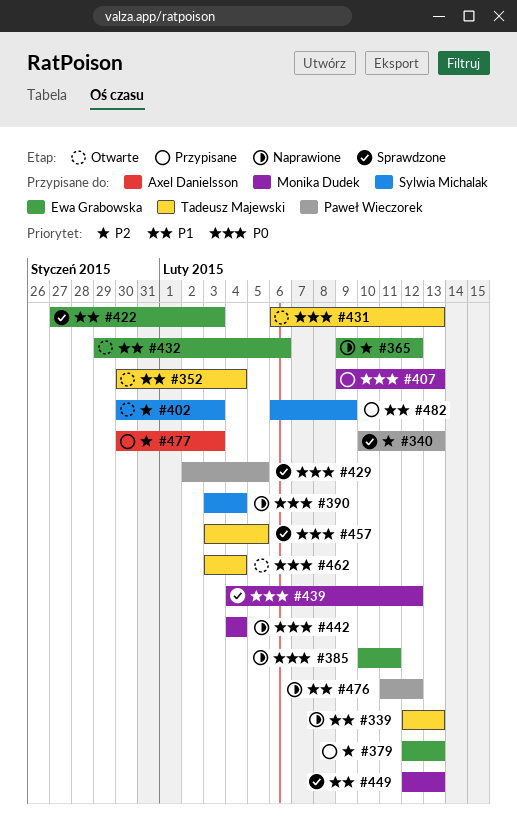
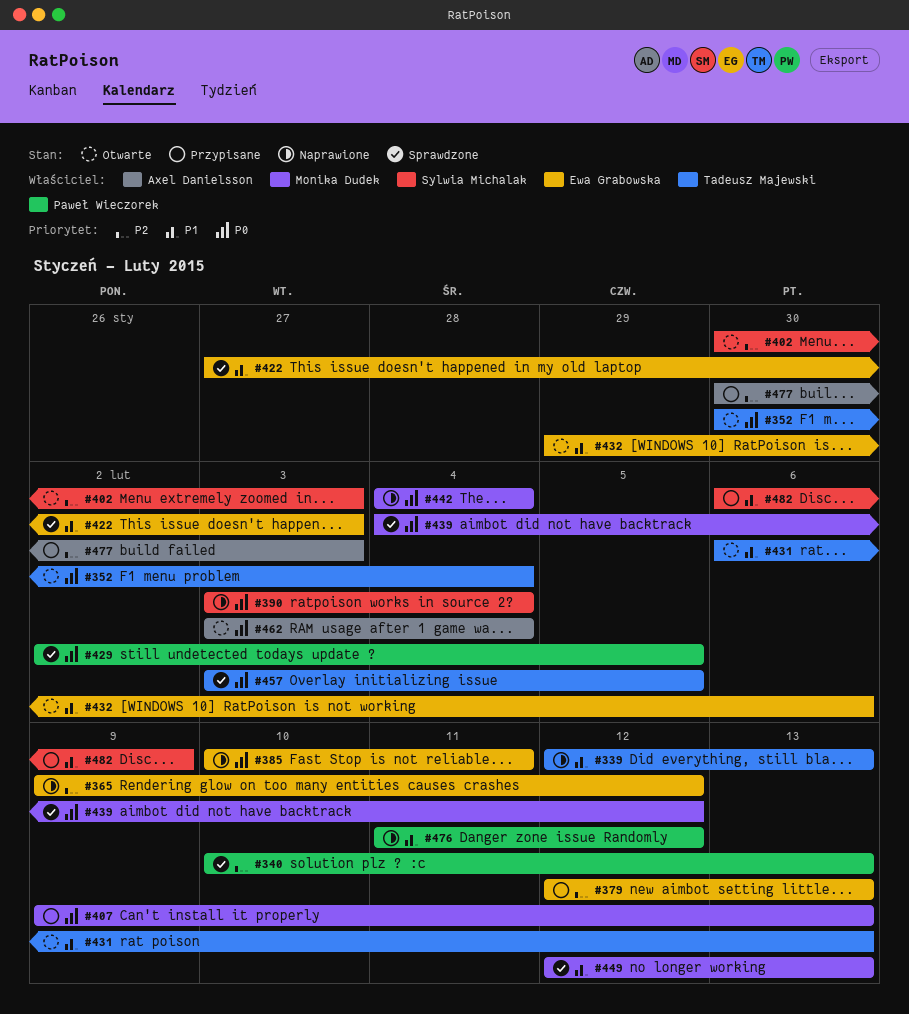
#352, priority: P1 -> P0
#431, priority: P0 -> P1
#462, owner: Tadeusz Majewski -> Axel Danielsson

